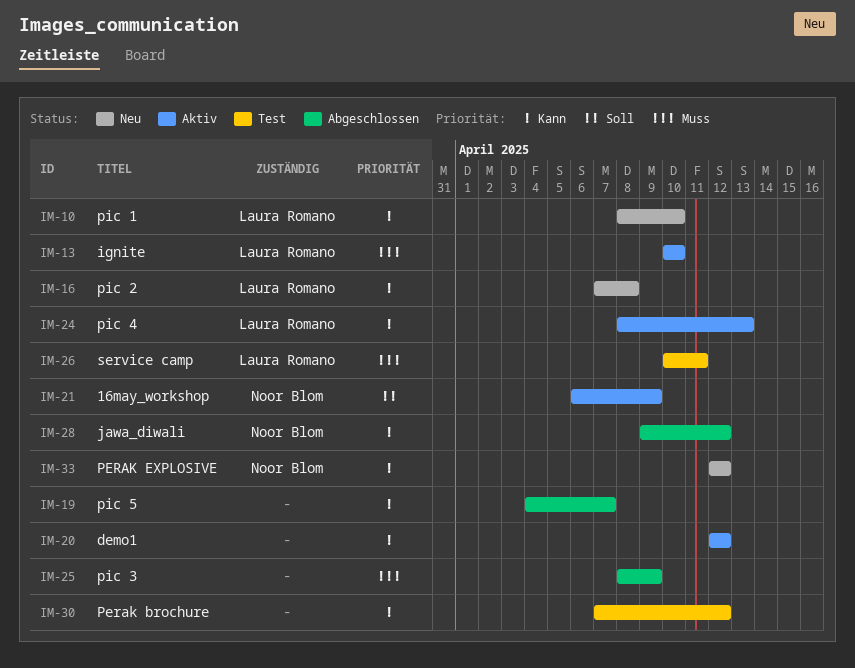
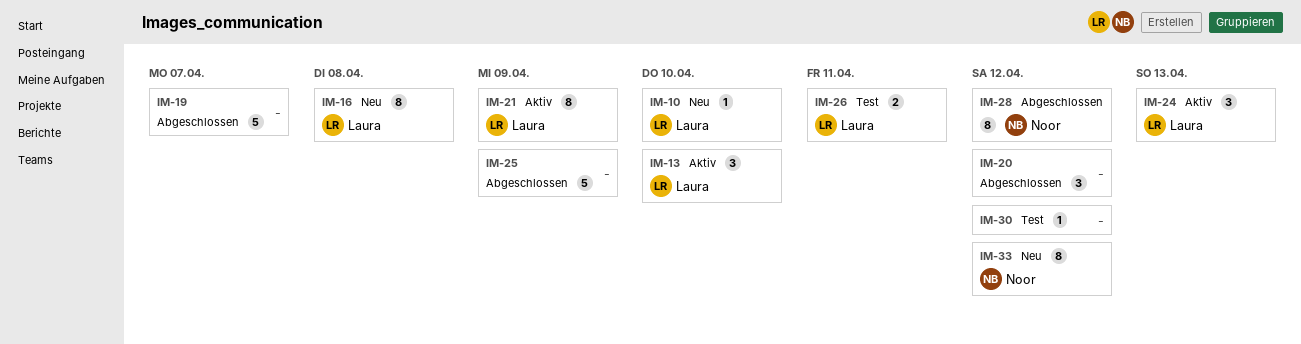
IM-20, status: Aktiv -> Abgeschlossen
IM-21, owner: Noor Blom -> Laura Romano

